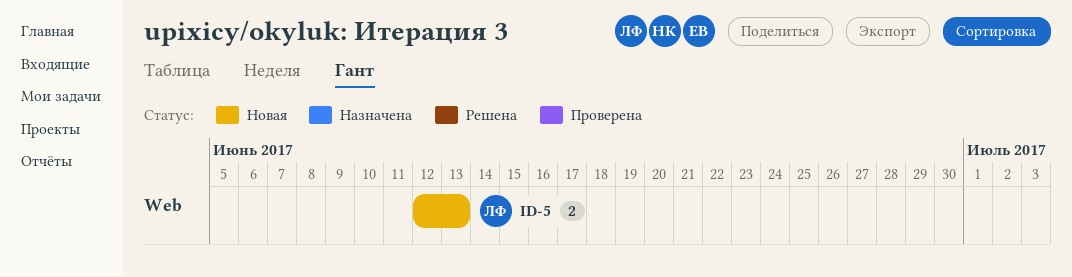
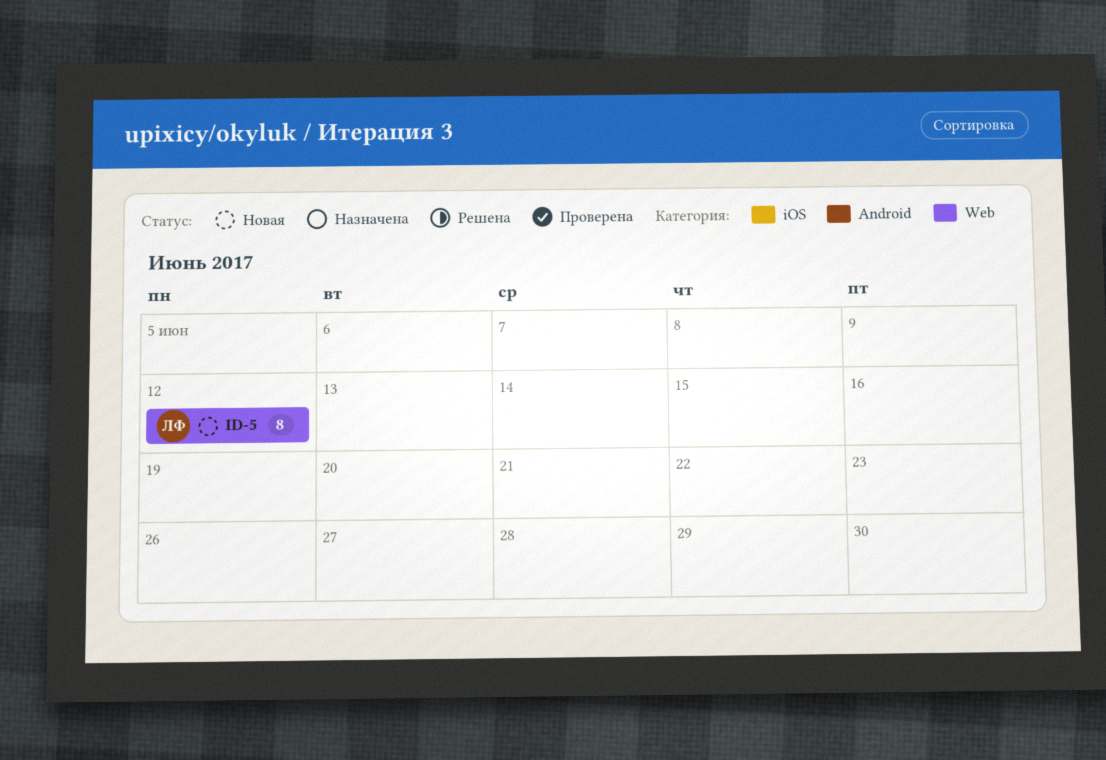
ID-5, estimate: 2 -> 8
ID-5, due: Jun 13 -> Jun 12

